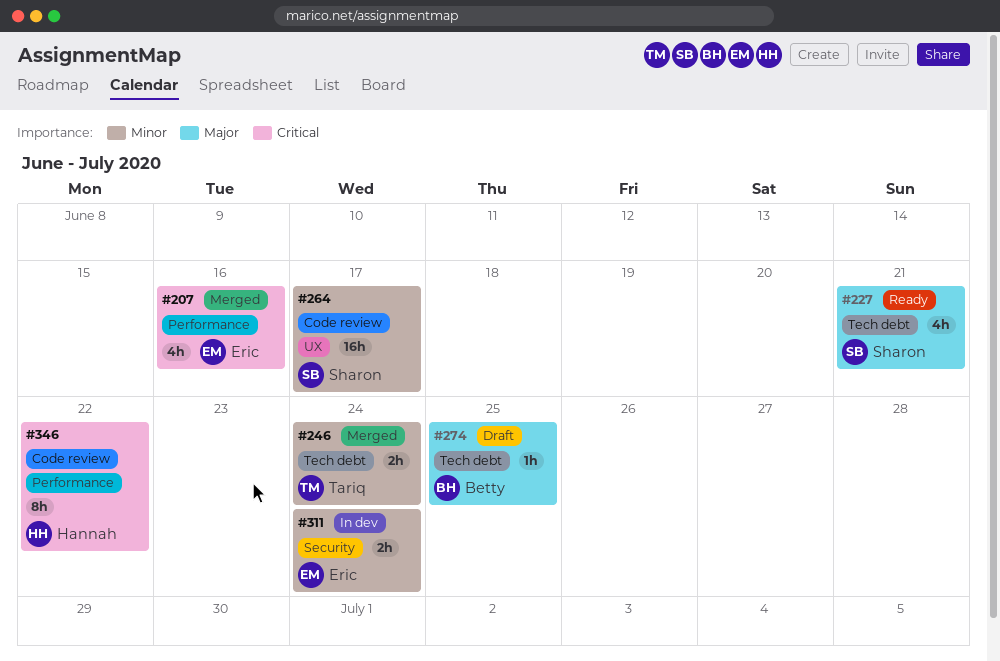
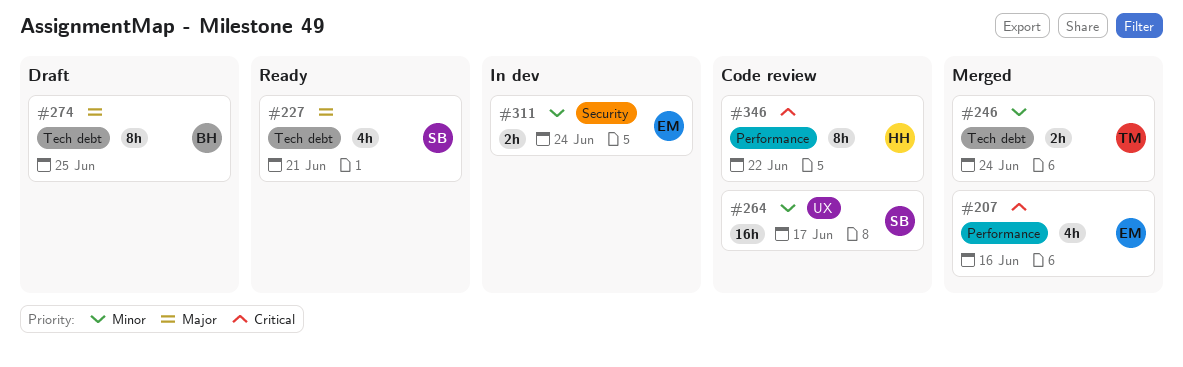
#274, estimate: 1h -> 8h

